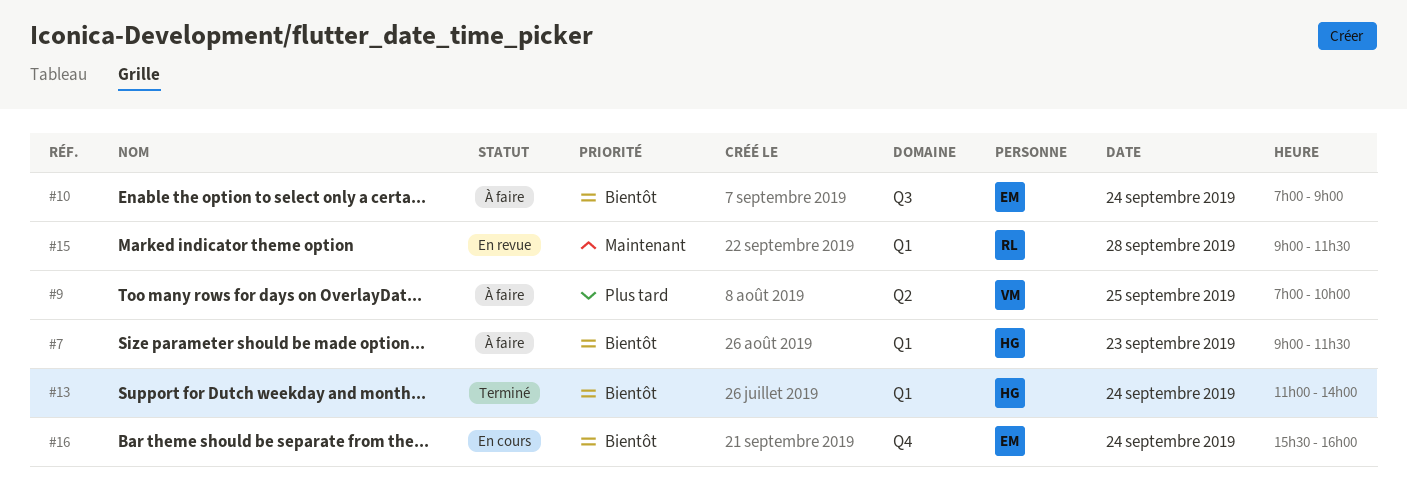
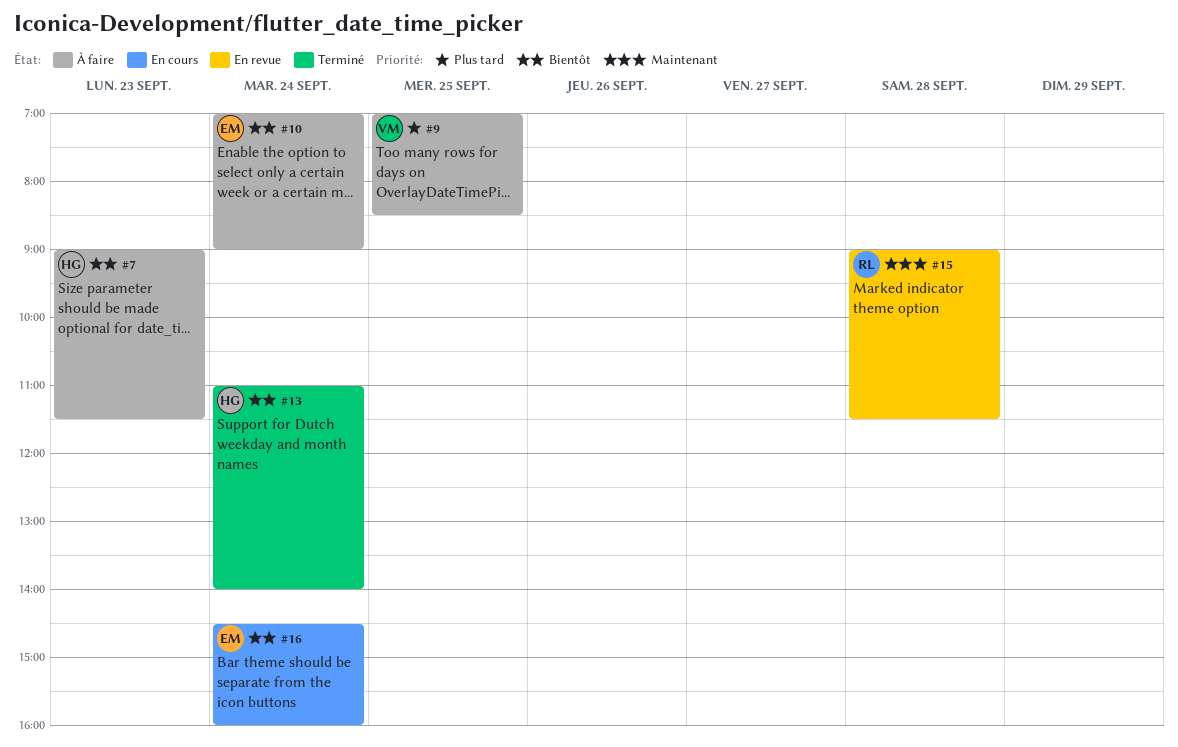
#9, ends: 10:00 -> 08:30
#16, begins: 15:30 -> 14:30

